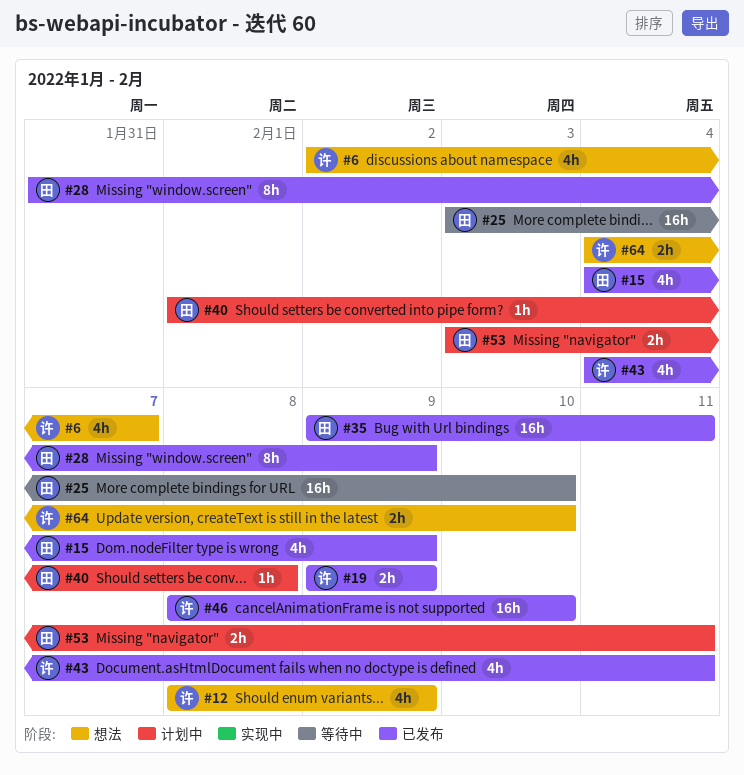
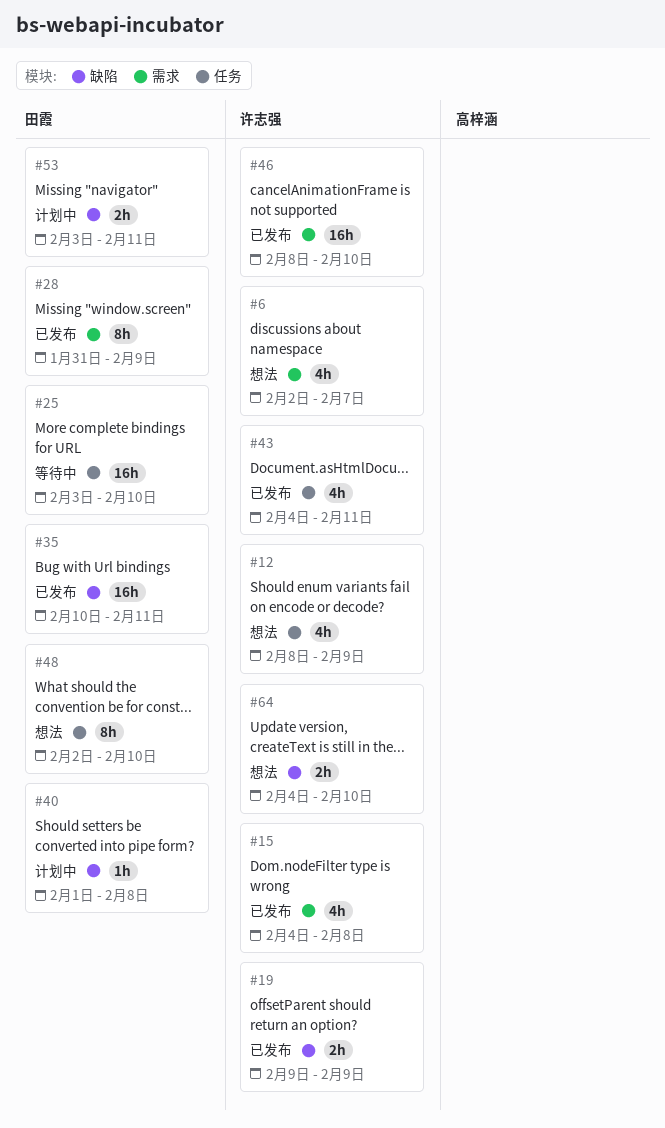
#15, owner: 田霞 -> 许志强
#15, due: Feb 9 -> Feb 8
#35, start: Feb 9 -> Feb 10
#48: none -> present

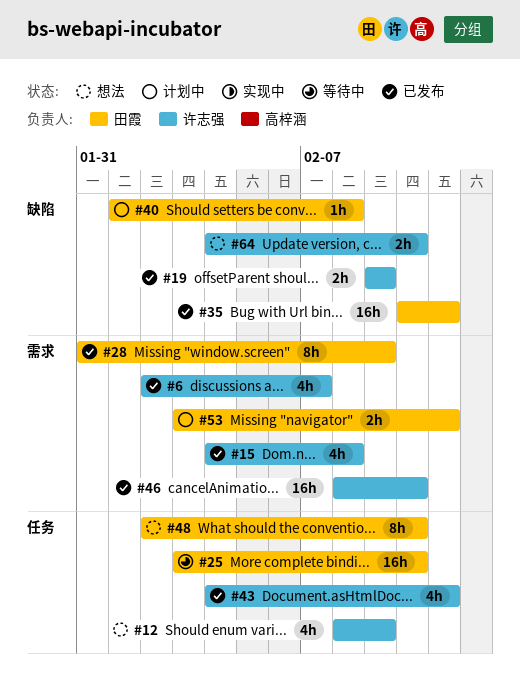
#6, status: 想法 -> 已发布
#53, label: 缺陷 -> 需求

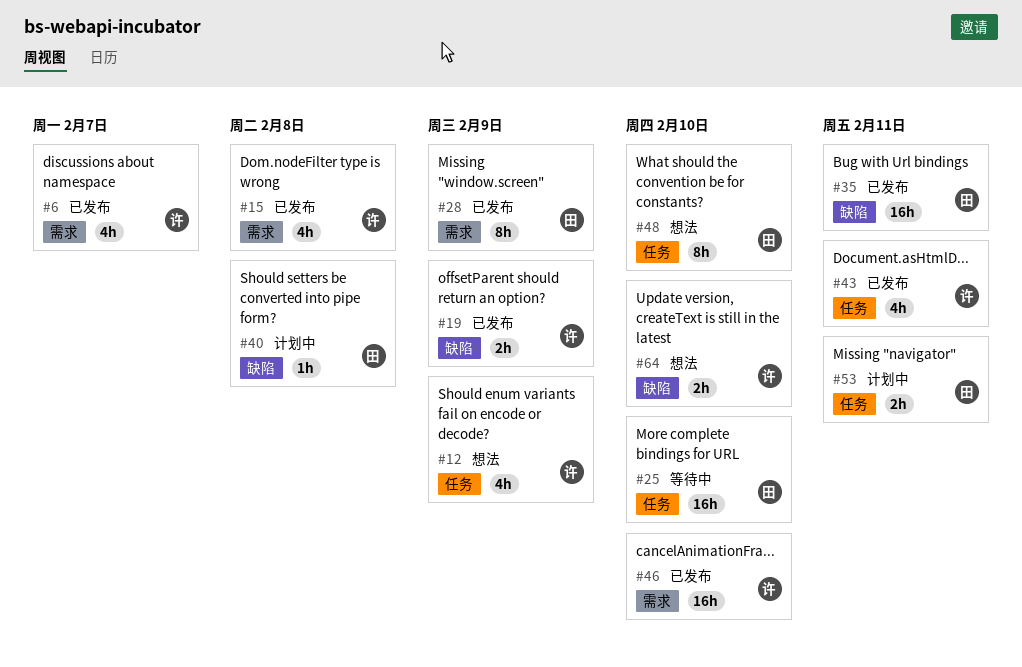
#53, label: 需求 -> 任务

